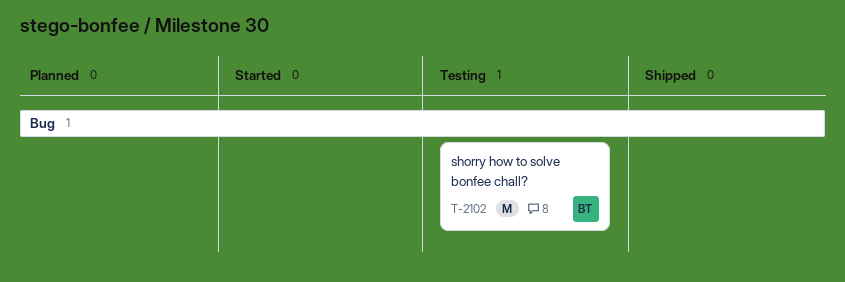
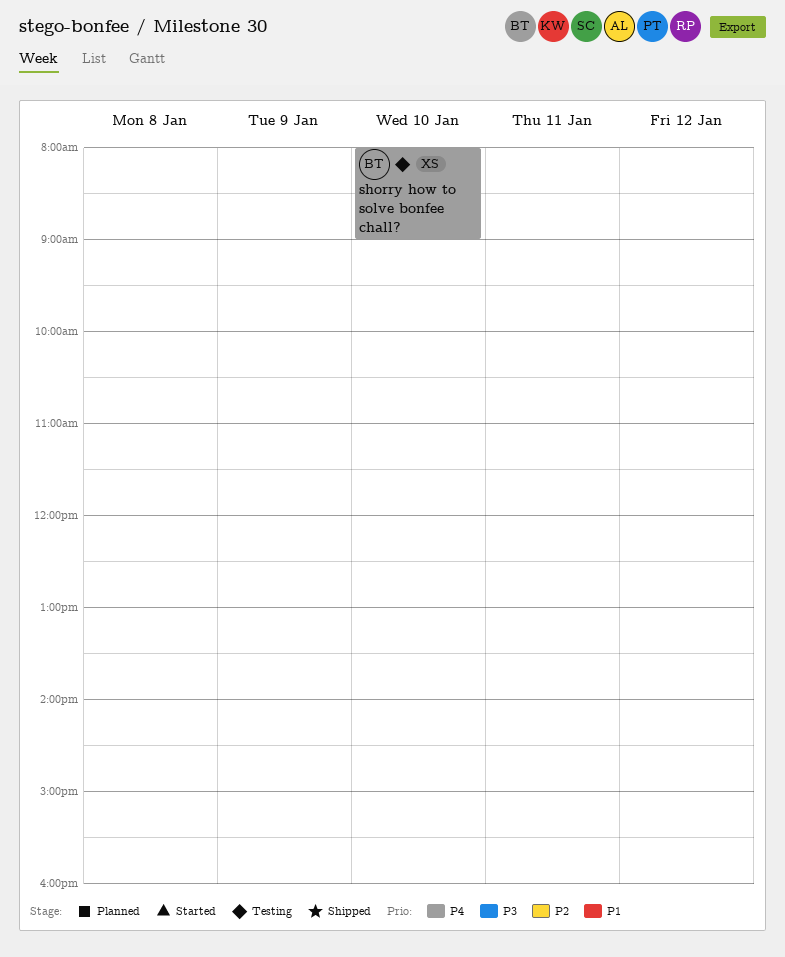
shorry how to solve bonfee chall?, estimate: M -> XS

